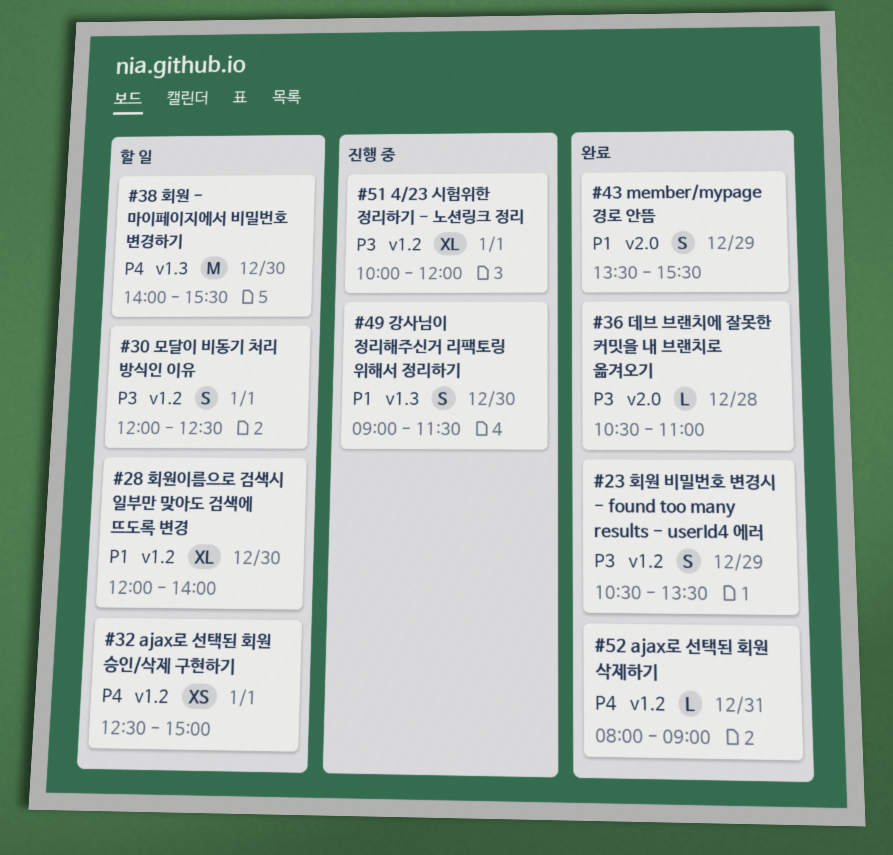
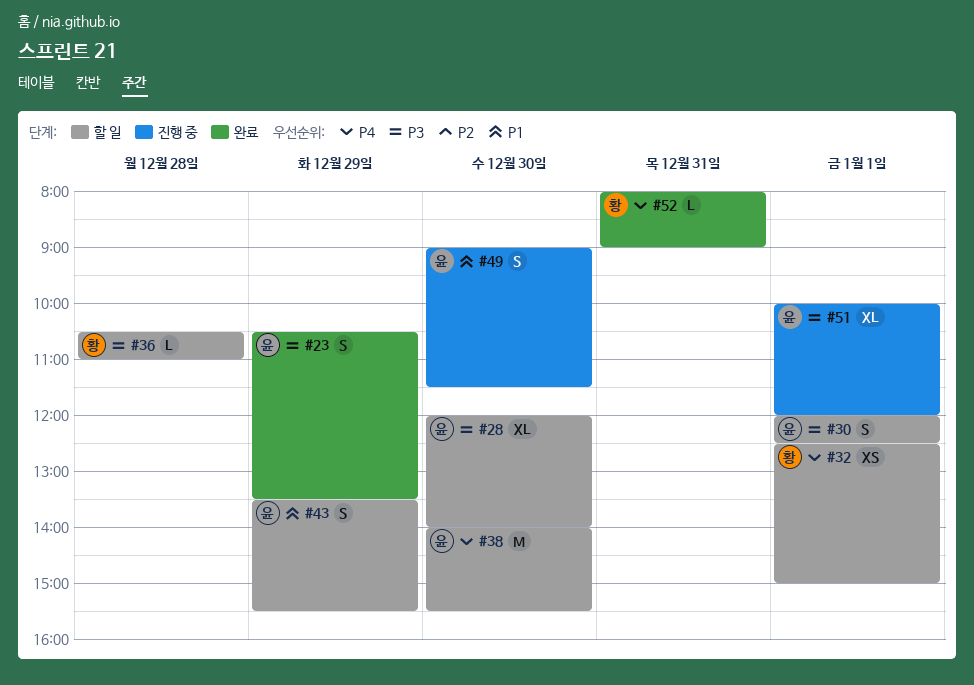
#28, priority: P1 -> P3
#36, status: 완료 -> 할 일
#43, status: 완료 -> 할 일

